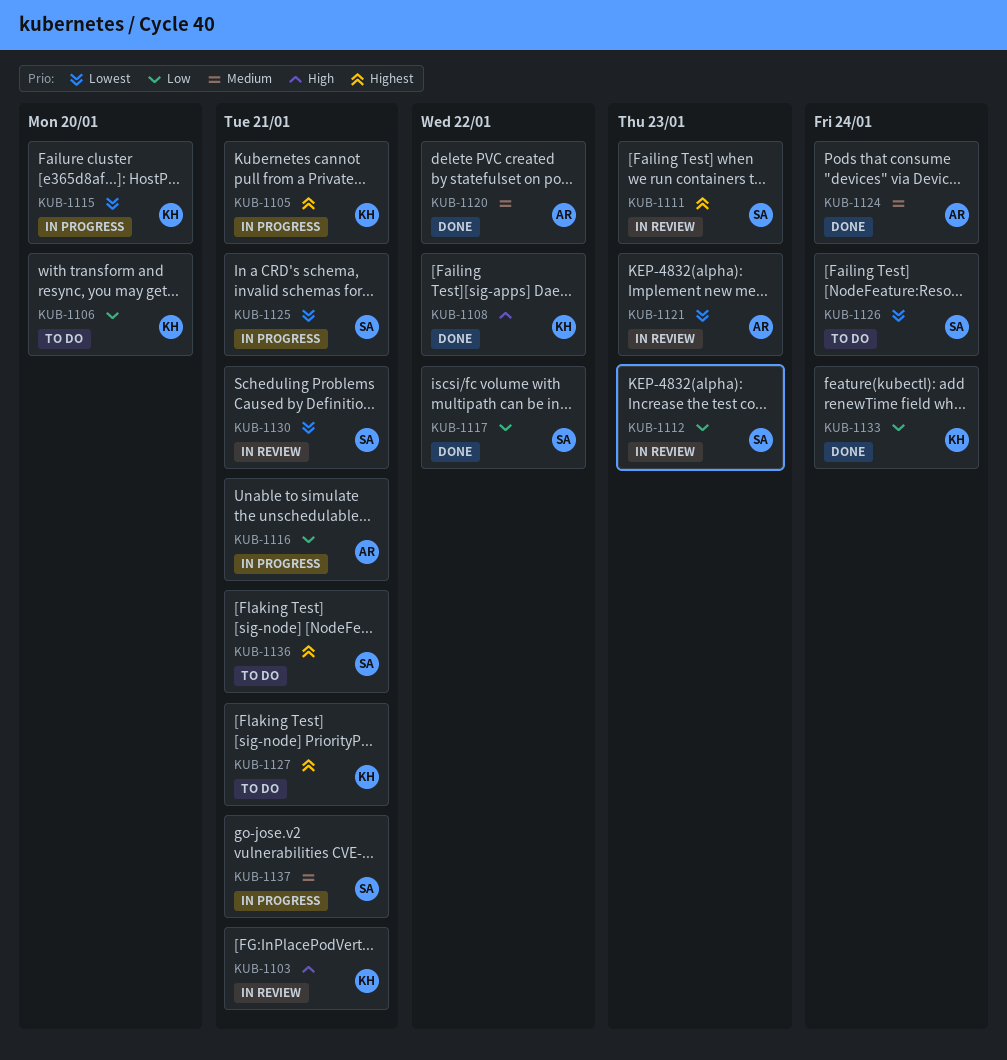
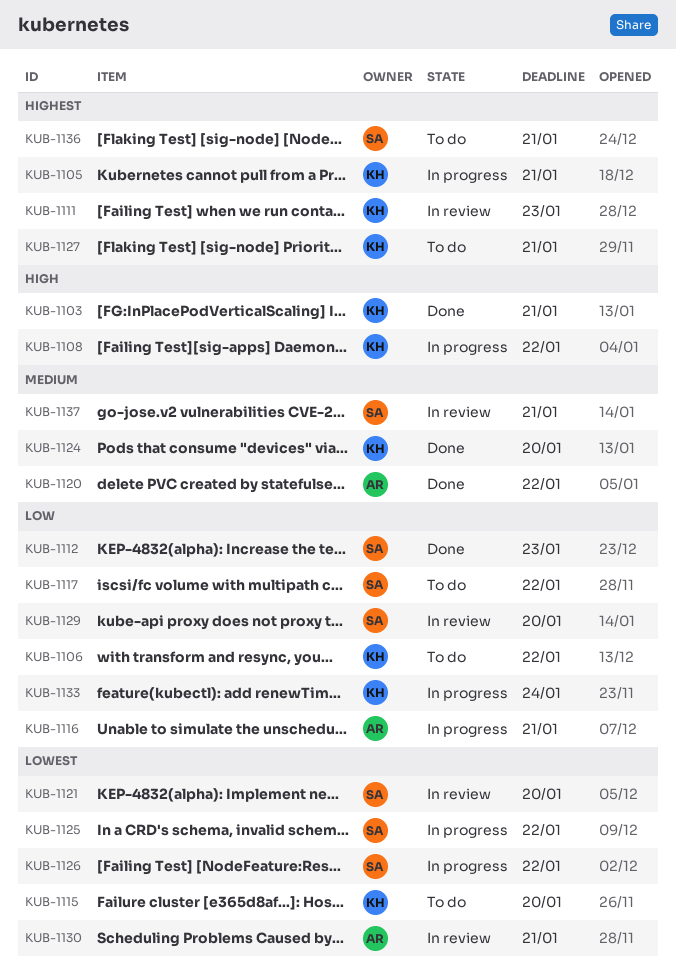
KUB-1103, status: In review -> Done
KUB-1106, due: Jan 20 -> Jan 22
KUB-1108, status: Done -> In progress
KUB-1111, owner: SA -> KH
KUB-1112, status: In review -> Done
KUB-1115, status: In progress -> To do
KUB-1117, status: Done -> To do
KUB-1121, owner: AR -> SA
KUB-1121, due: Jan 23 -> Jan 20
KUB-1124, owner: AR -> KH
KUB-1124, due: Jan 24 -> Jan 20
KUB-1125, due: Jan 21 -> Jan 22
KUB-1126, status: To do -> In progress
KUB-1126, due: Jan 24 -> Jan 22
KUB-1129: none -> present
KUB-1130, owner: SA -> AR
KUB-1133, status: Done -> In progress
KUB-1137, status: In progress -> In review

